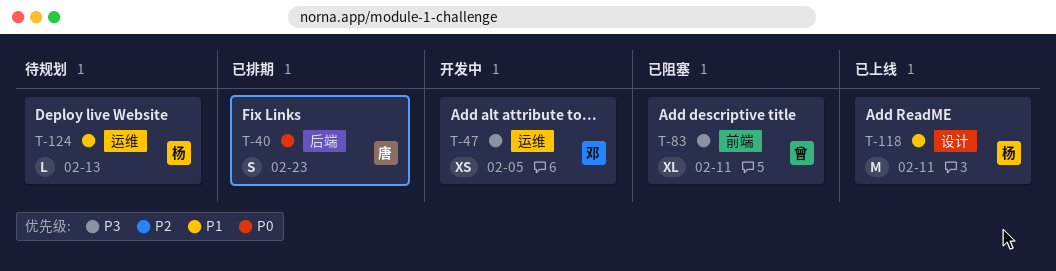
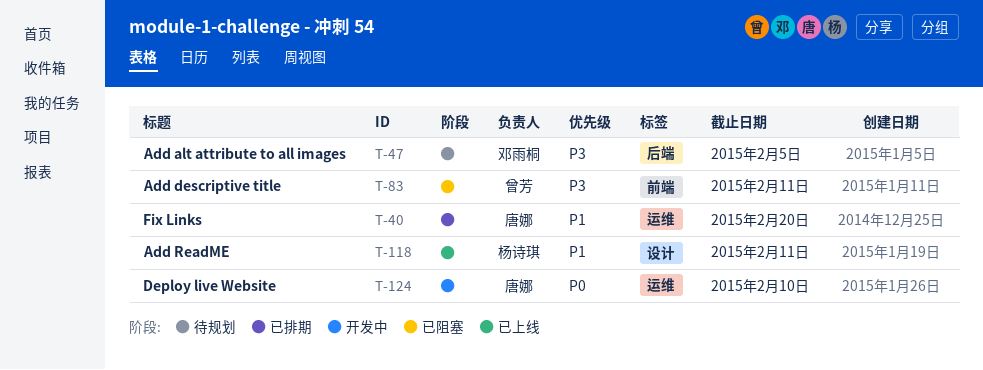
T-40, priority: P0 -> P1
T-40, label: 后端 -> 运维
T-40, due: Feb 23 -> Feb 20
T-47, status: 开发中 -> 待规划
T-47, label: 运维 -> 后端
T-124, status: 待规划 -> 开发中
T-124, owner: 杨诗琪 -> 唐娜
T-124, priority: P1 -> P0
T-124, due: Feb 13 -> Feb 10

